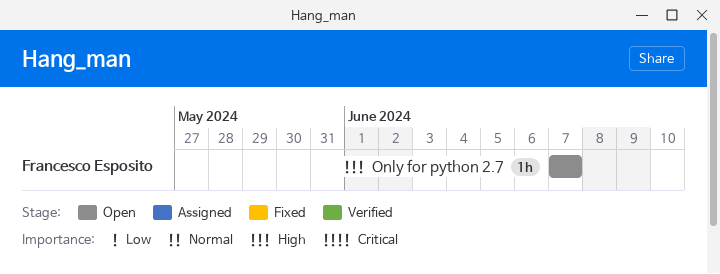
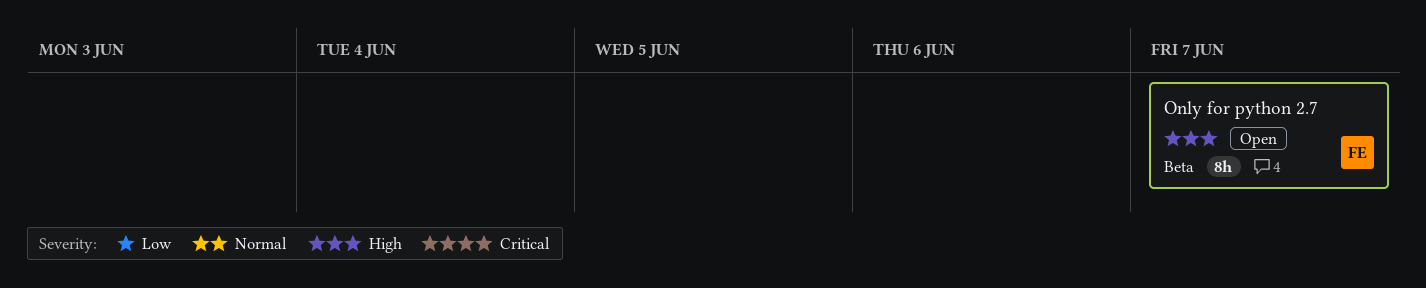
Only for python 2.7, estimate: 1h -> 8h

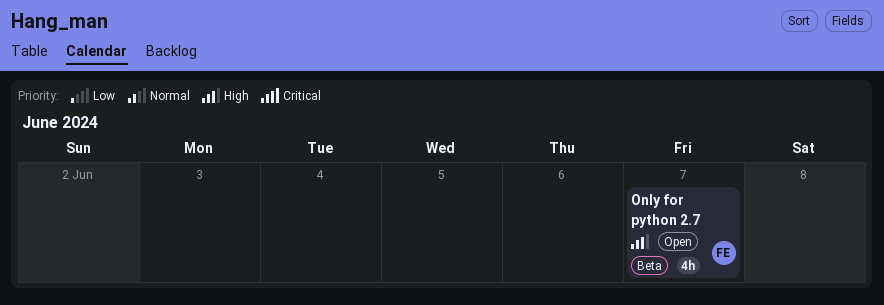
Only for python 2.7, estimate: 8h -> 4h

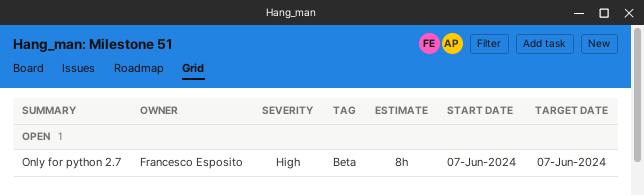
Only for python 2.7, estimate: 4h -> 8h

